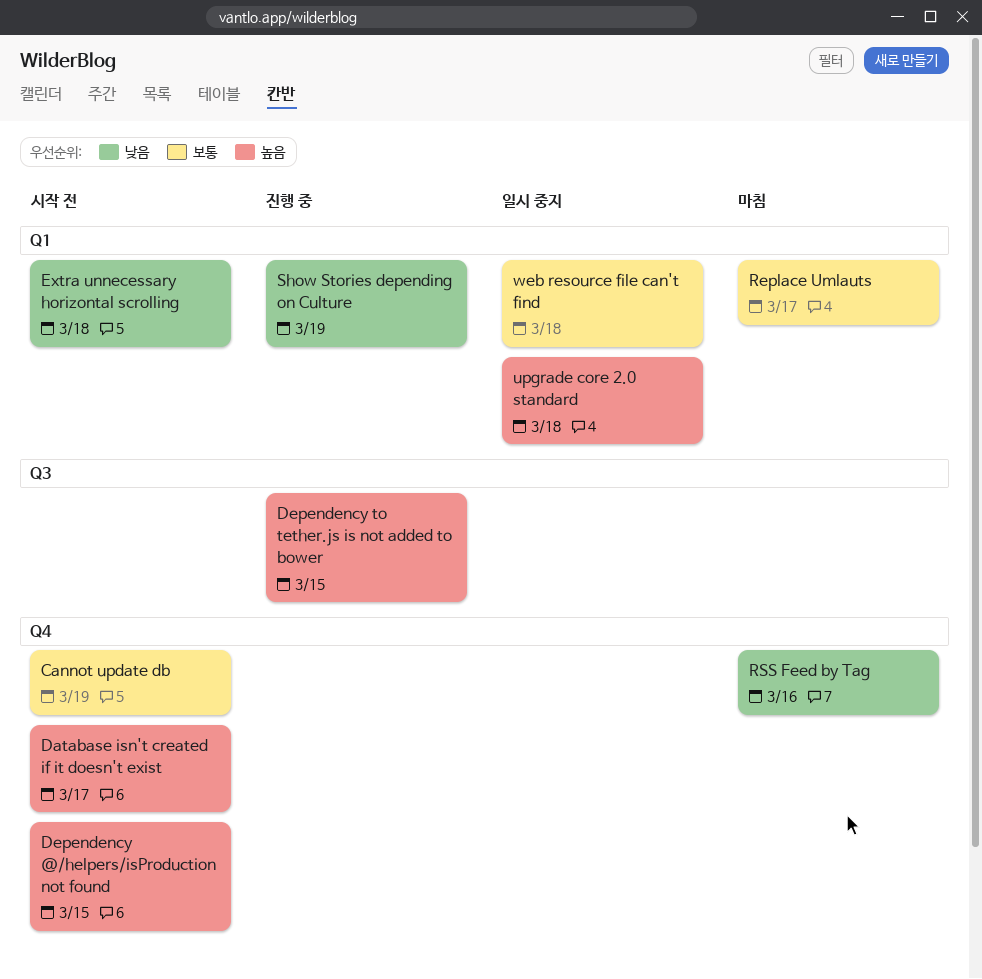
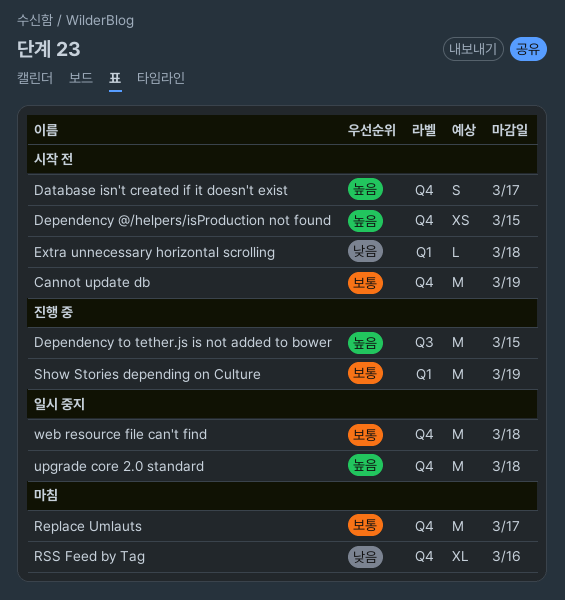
Replace Umlauts, label: Q1 -> Q4
Show Stories depending on Culture, priority: 낮음 -> 보통
upgrade core 2.0 standard, label: Q1 -> Q4
web resource file can't find, label: Q1 -> Q4

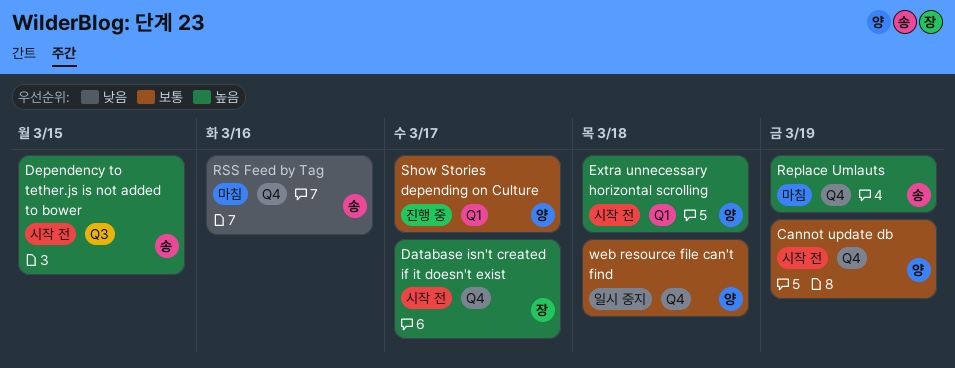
Dependency @/helpers/isProduction not found: present -> none
Dependency to tether.js is not added to bower, status: 진행 중 -> 시작 전
Extra unnecessary horizontal scrolling, priority: 낮음 -> 높음
Replace Umlauts, priority: 보통 -> 높음
Replace Umlauts, due: Mar 17 -> Mar 19
Show Stories depending on Culture, due: Mar 19 -> Mar 17
upgrade core 2.0 standard: present -> none

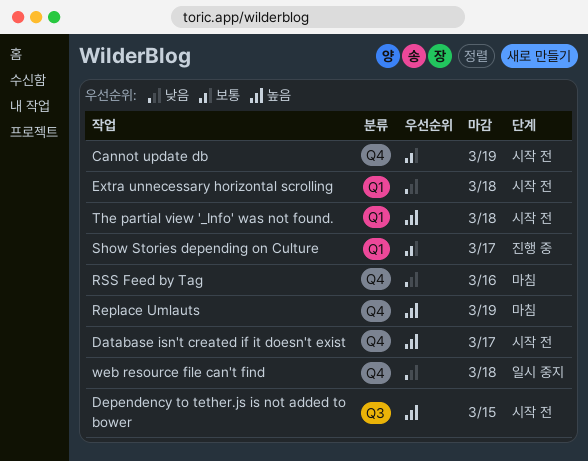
Extra unnecessary horizontal scrolling, priority: 높음 -> 낮음
The partial view '_Info' was not found.: none -> present
web resource file can't find, priority: 보통 -> 낮음

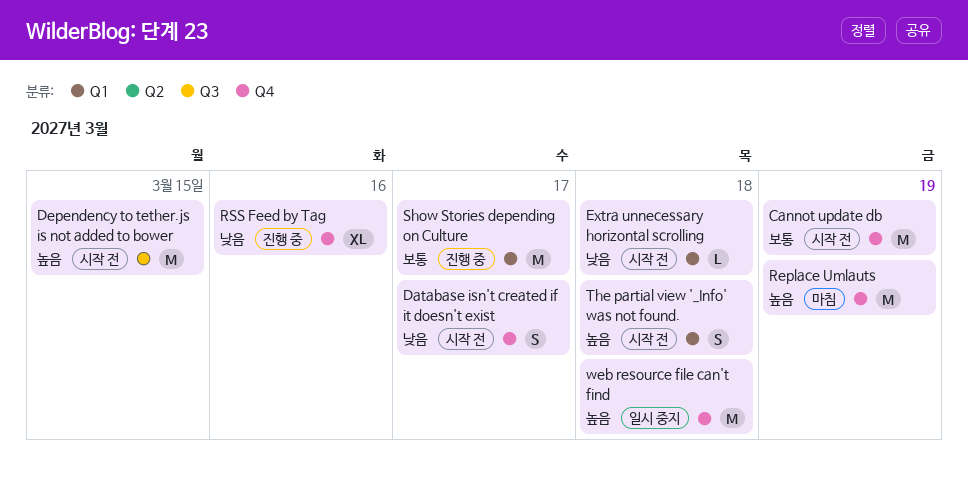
Database isn't created if it doesn't exist, priority: 높음 -> 낮음
RSS Feed by Tag, status: 마침 -> 진행 중
web resource file can't find, priority: 낮음 -> 높음

